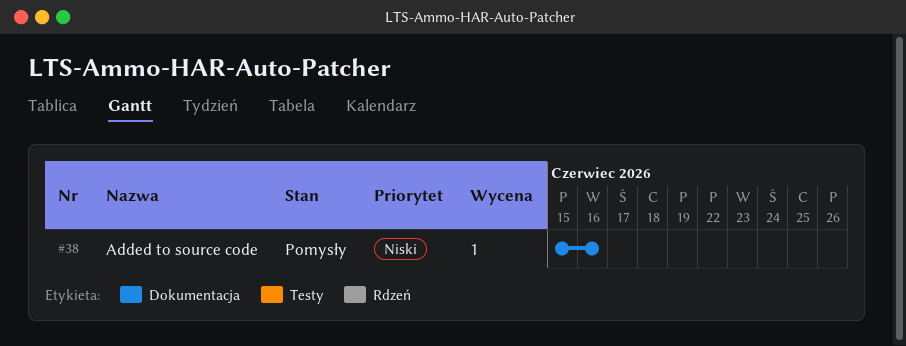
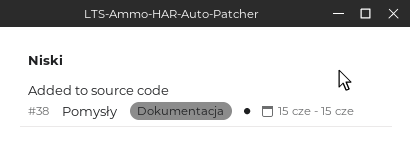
#38, due: Jun 16 -> Jun 15

